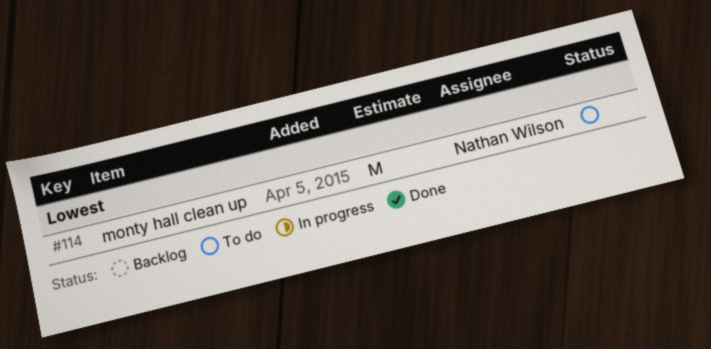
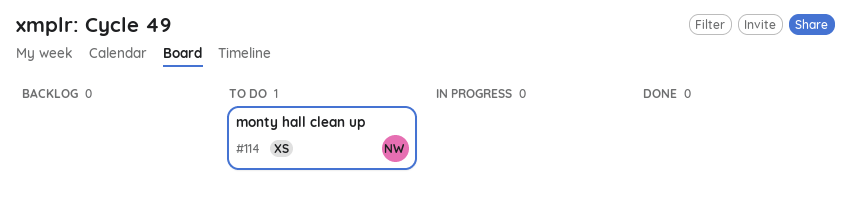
#114, estimate: M -> XS

